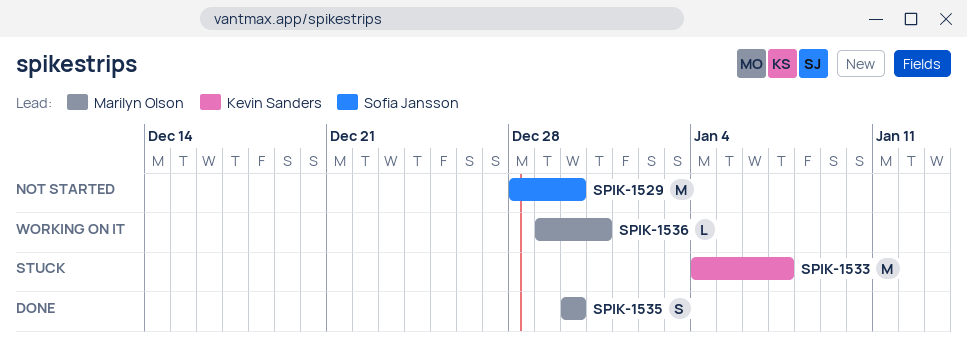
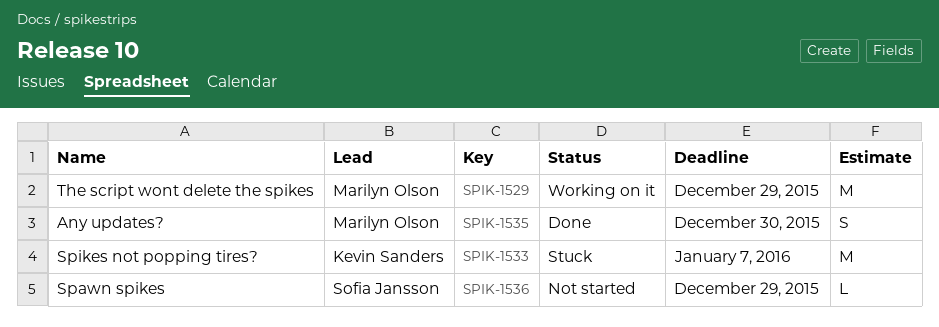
SPIK-1529, status: Not started -> Working on it
SPIK-1529, owner: Sofia Jansson -> Marilyn Olson
SPIK-1529, due: Dec 30 -> Dec 29
SPIK-1536, status: Working on it -> Not started
SPIK-1536, owner: Marilyn Olson -> Sofia Jansson
SPIK-1536, due: Dec 31 -> Dec 29

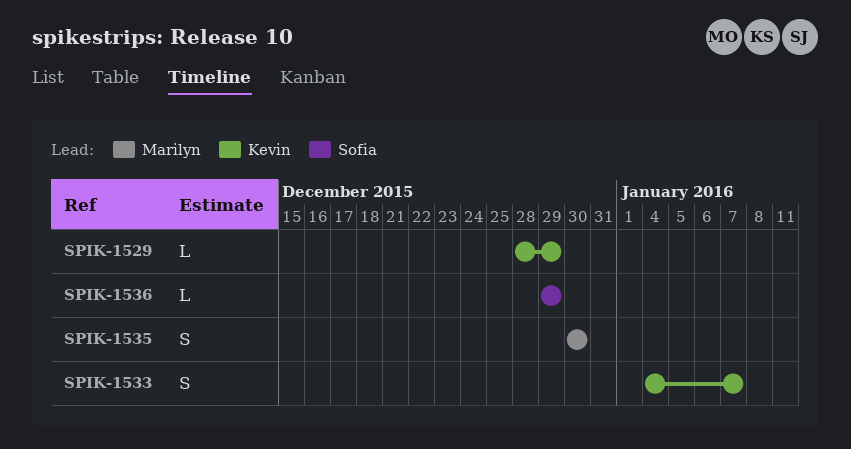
SPIK-1529, owner: Marilyn Olson -> Kevin Sanders
SPIK-1529, estimate: M -> L
SPIK-1533, estimate: M -> S

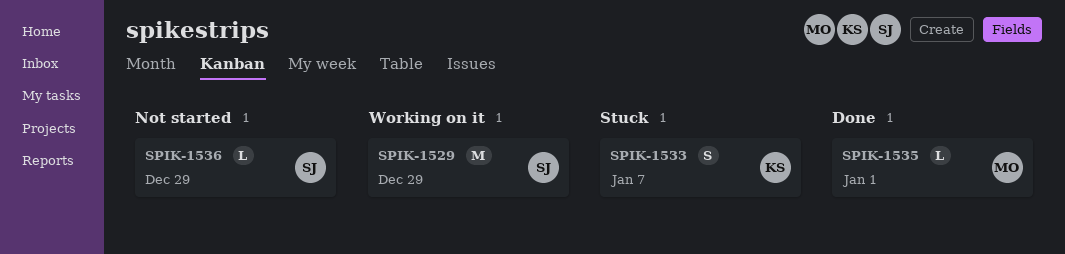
SPIK-1529, owner: Kevin -> Sofia
SPIK-1529, estimate: L -> M
SPIK-1535, estimate: S -> L
SPIK-1535, due: Dec 30 -> Jan 1

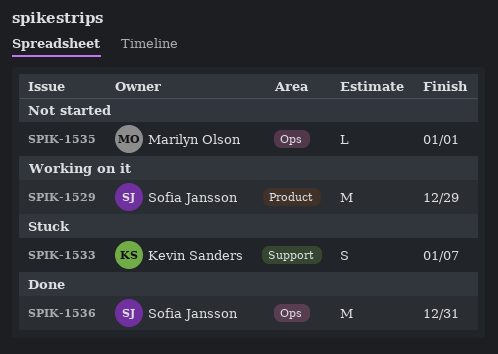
SPIK-1535, status: Done -> Not started
SPIK-1536, status: Not started -> Done
SPIK-1536, estimate: L -> M
SPIK-1536, due: Dec 29 -> Dec 31

